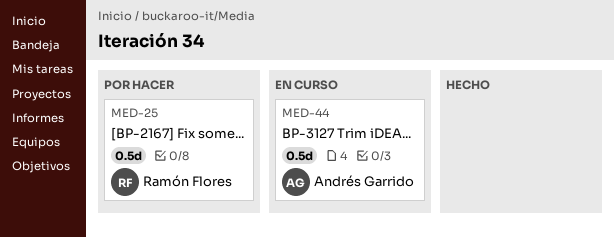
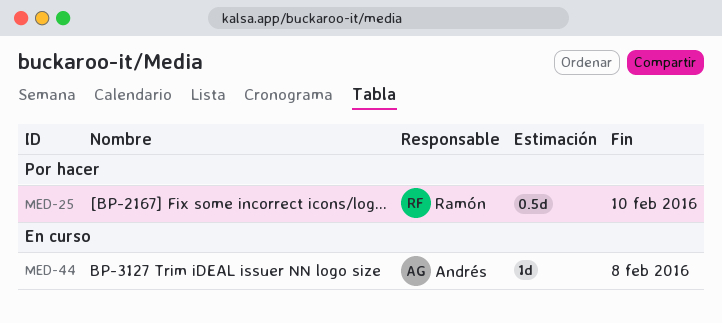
MED-44, estimate: 0.5d -> 1d

